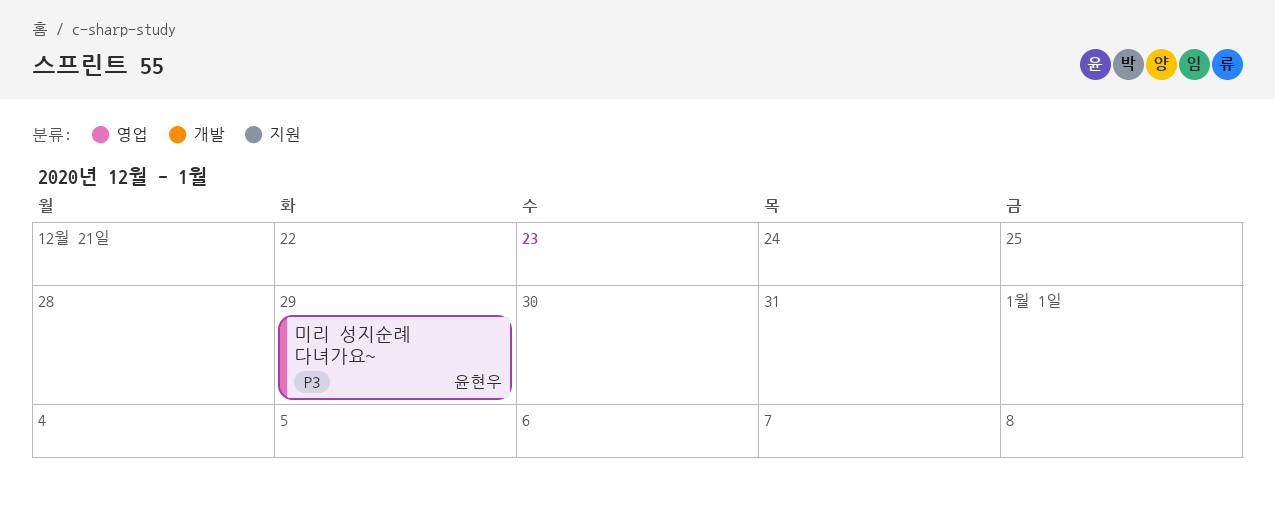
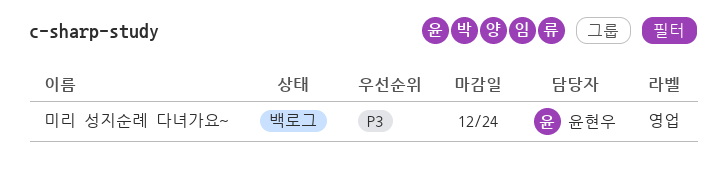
미리 성지순례 다녀가요~, due: Dec 29 -> Dec 24

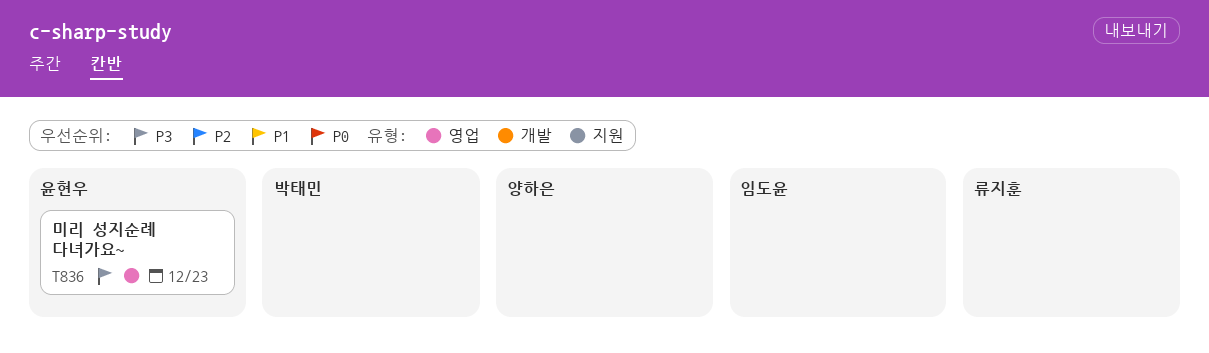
미리 성지순례 다녀가요~, due: Dec 24 -> Dec 23

